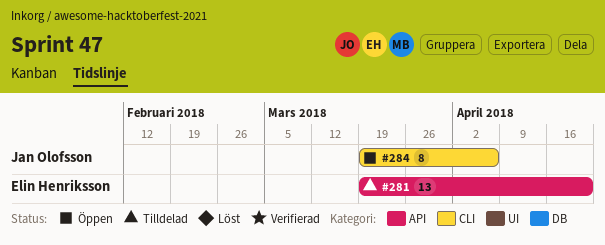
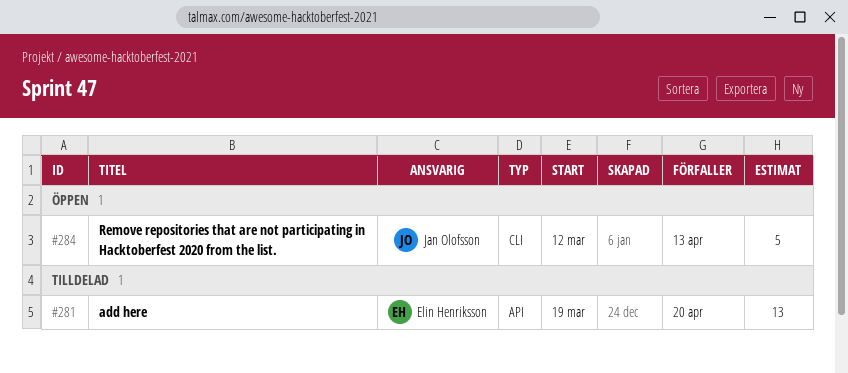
#284, estimate: 8 -> 5
#284, start: Mar 19 -> Mar 12
#284, due: Apr 6 -> Apr 13

